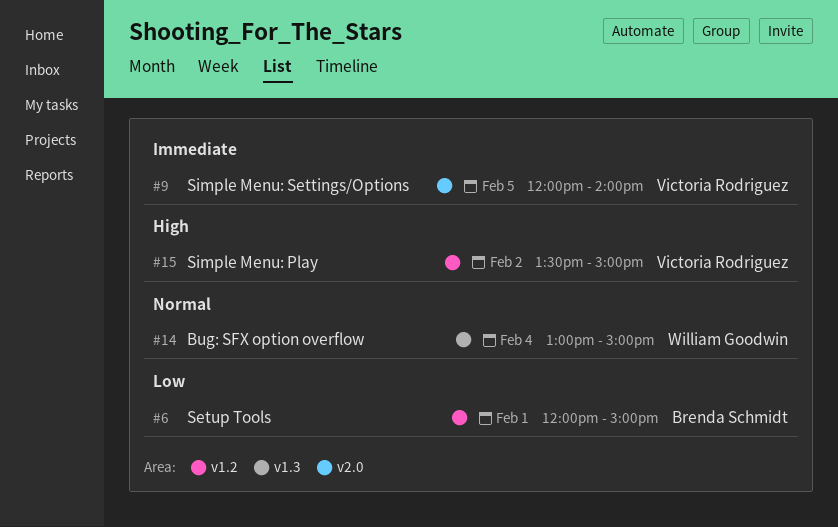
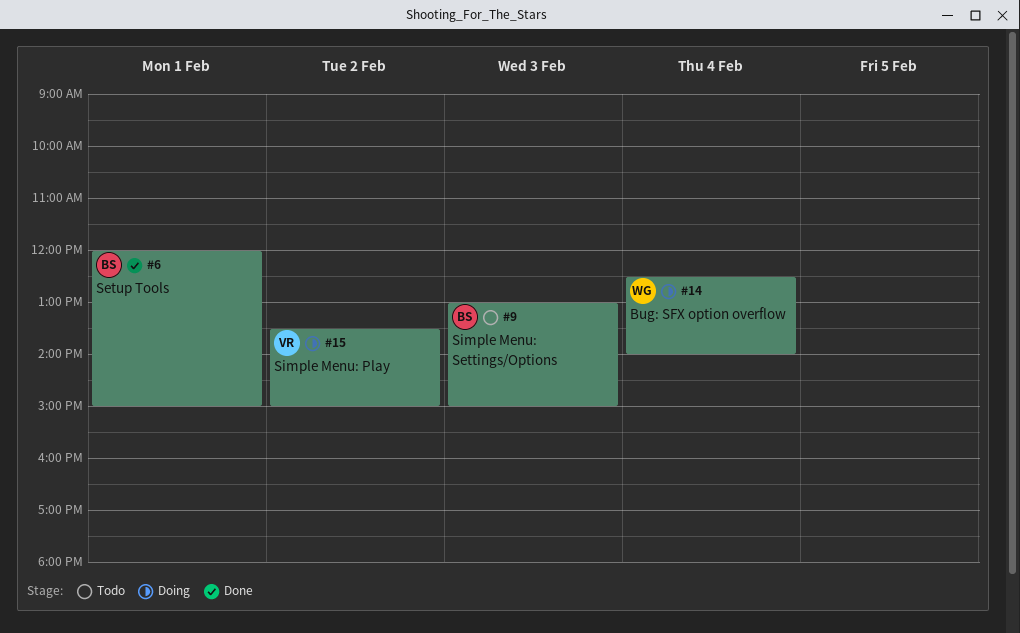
#9, owner: Victoria Rodriguez -> Brenda Schmidt
#9, day: Feb 5 -> Feb 3
#9, begins: 12:00 -> 13:00
#9, ends: 14:00 -> 15:00
#14, begins: 13:00 -> 12:30
#14, ends: 15:00 -> 14:00

